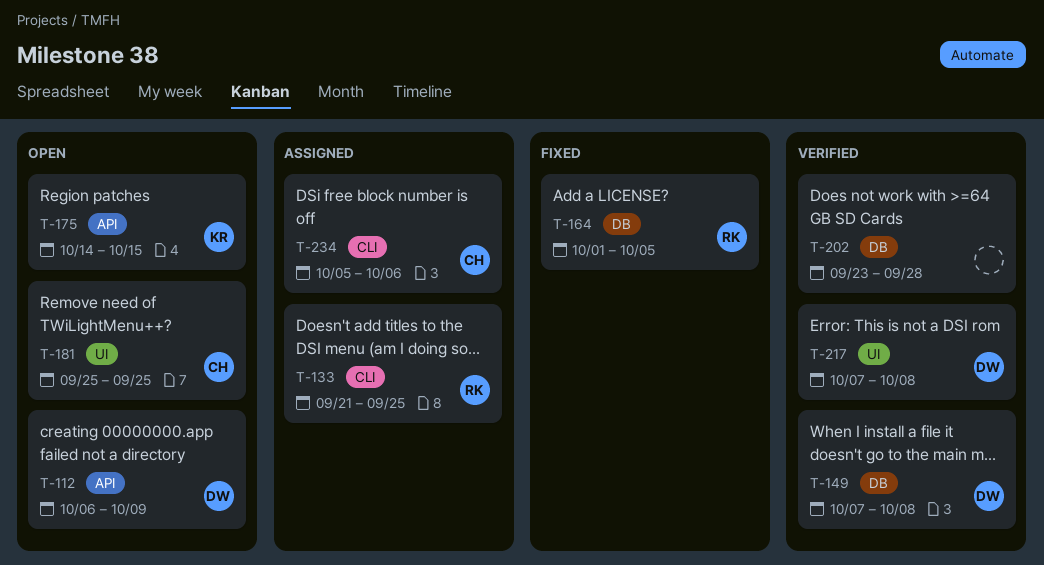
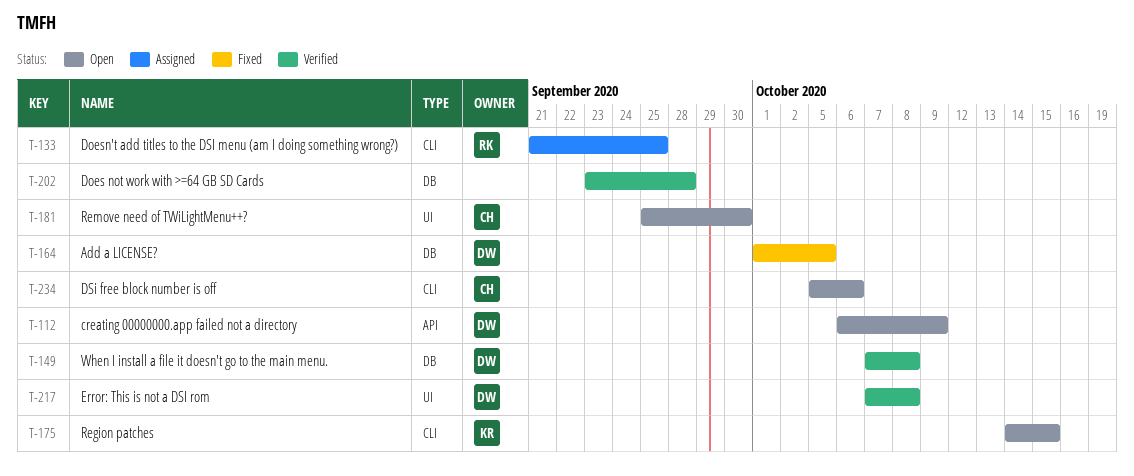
T-164, owner: RK -> DW
T-175, label: API -> CLI
T-181, due: Sep 25 -> Sep 30
T-234, status: Assigned -> Open

